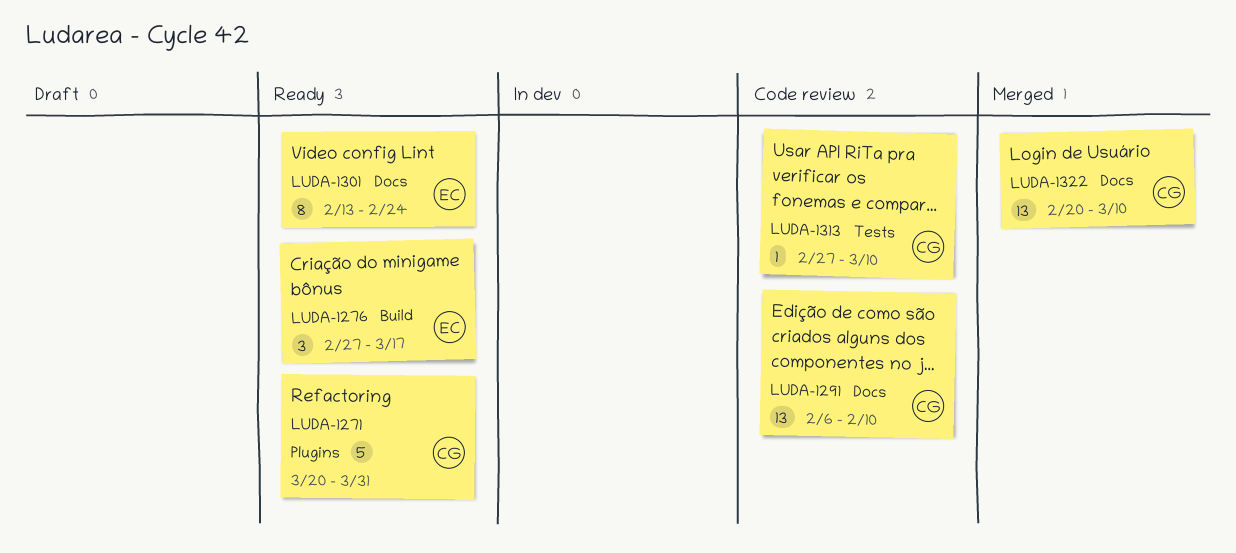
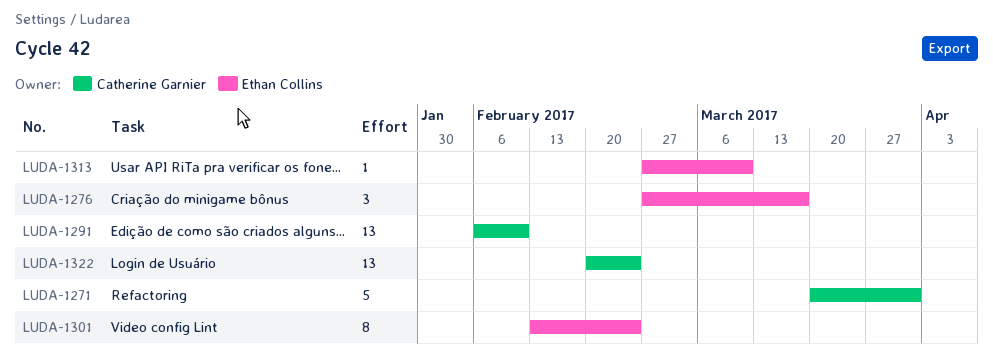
LUDA-1313, owner: Catherine Garnier -> Ethan Collins
LUDA-1322, due: Mar 10 -> Feb 24

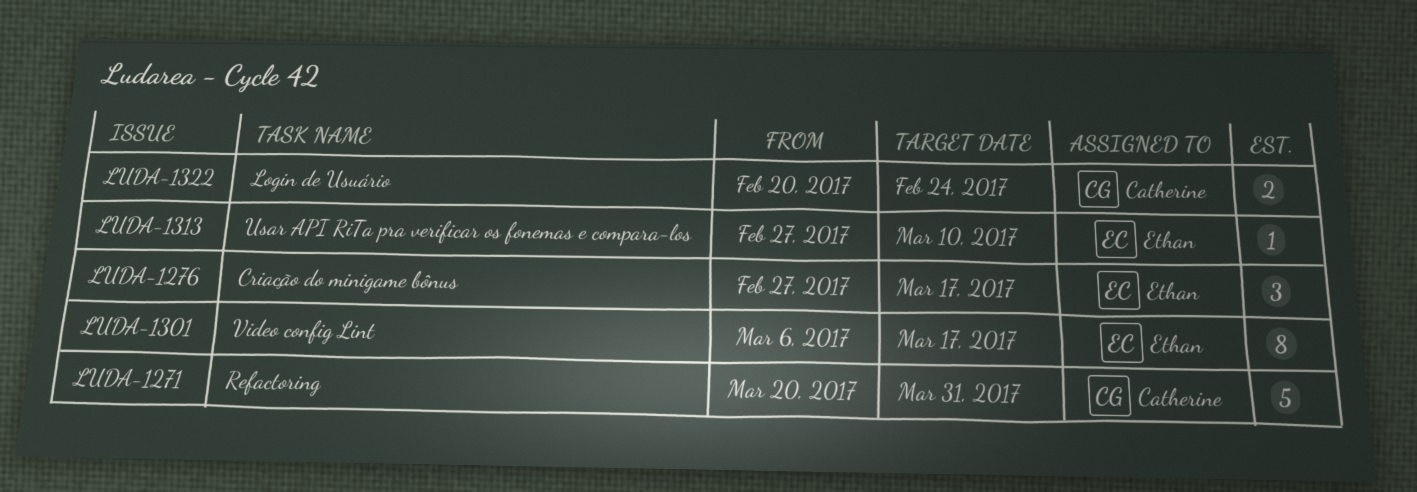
LUDA-1291: present -> none
LUDA-1301, start: Feb 13 -> Mar 6
LUDA-1301, due: Feb 24 -> Mar 17
LUDA-1322, estimate: 13 -> 2

